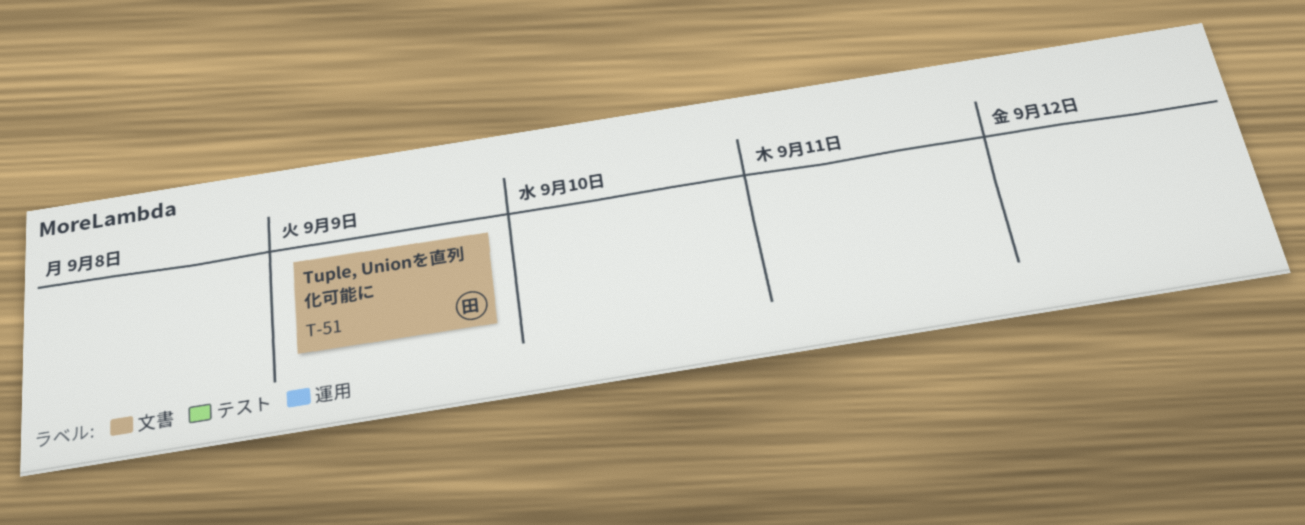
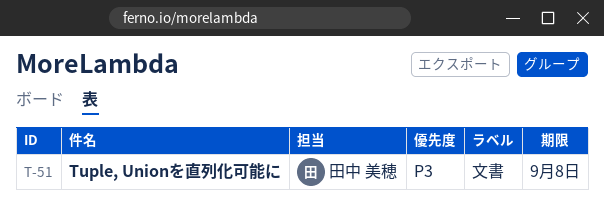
T-51, due: Sep 9 -> Sep 8

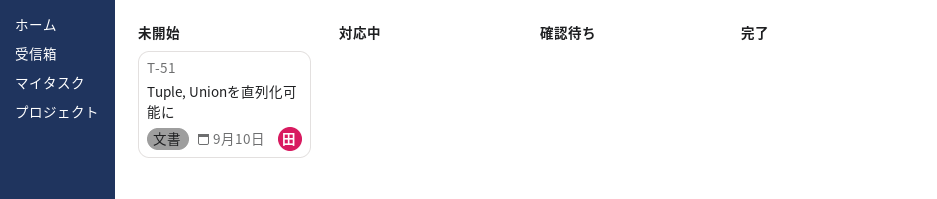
T-51, due: Sep 8 -> Sep 10

